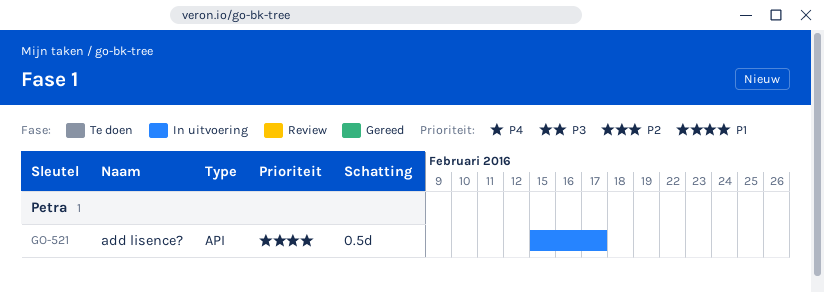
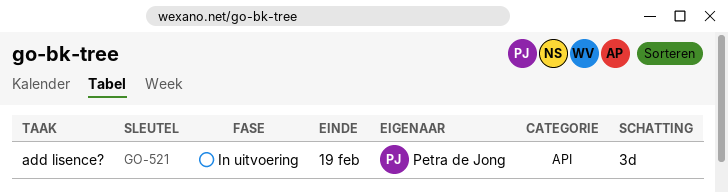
GO-521, estimate: 0.5d -> 3d
GO-521, due: Feb 17 -> Feb 19

